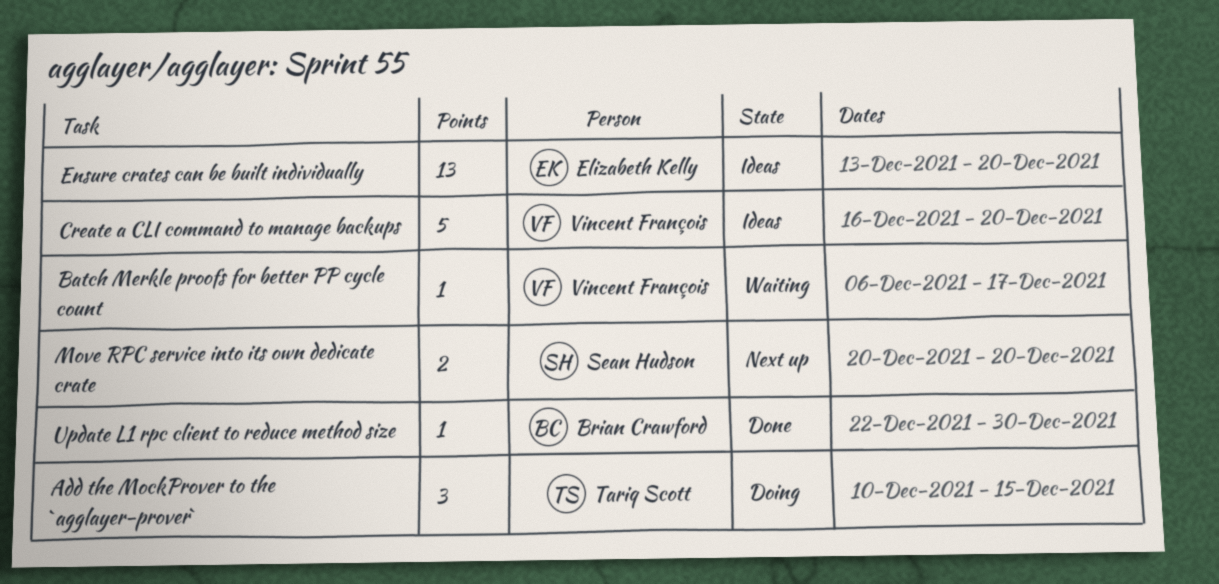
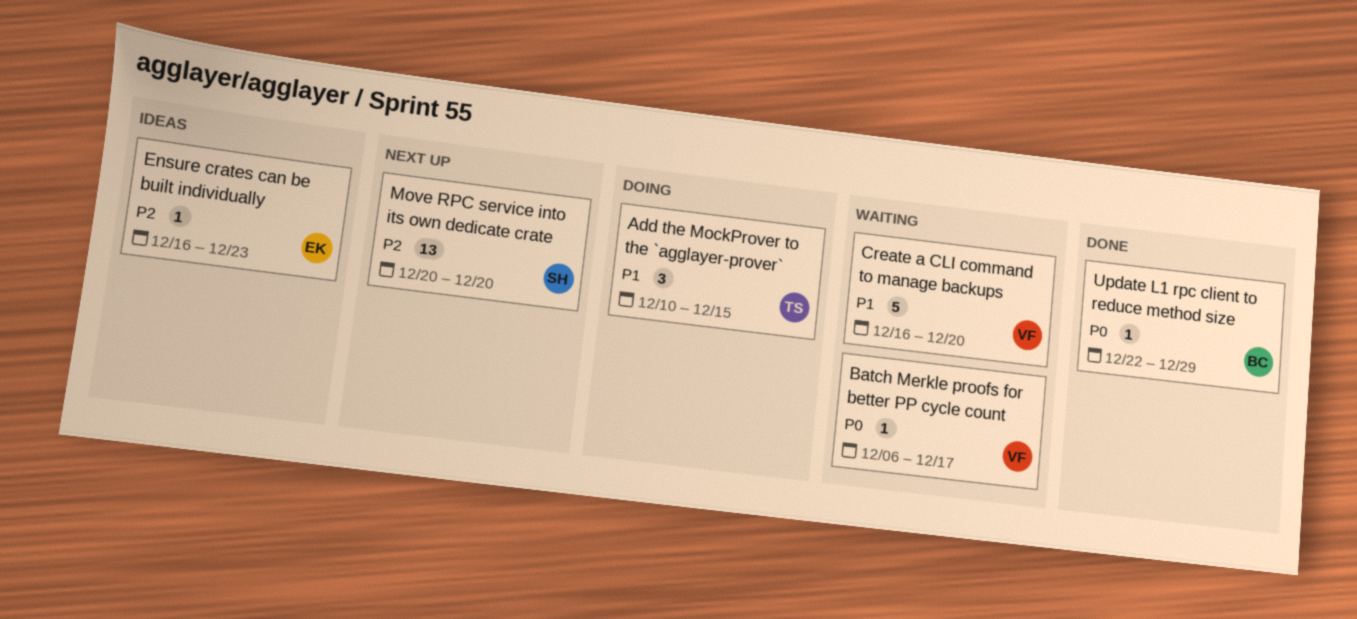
Create a CLI command to manage backups, status: Ideas -> Waiting
Ensure crates can be built individually, estimate: 13 -> 1
Ensure crates can be built individually, start: Dec 13 -> Dec 16
Ensure crates can be built individually, due: Dec 20 -> Dec 23
Move RPC service into its own dedicate crate, estimate: 2 -> 13
Update L1 rpc client to reduce method size, due: Dec 30 -> Dec 29

